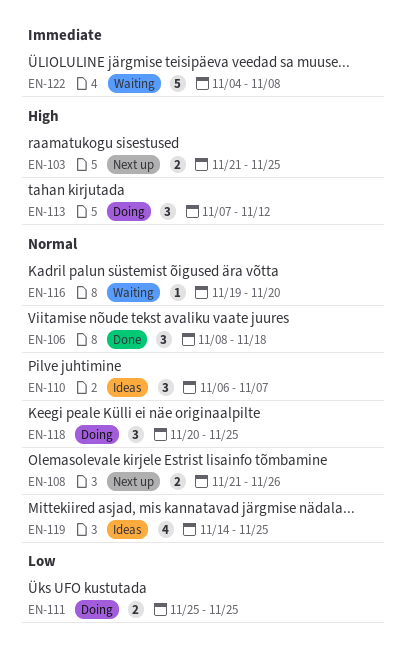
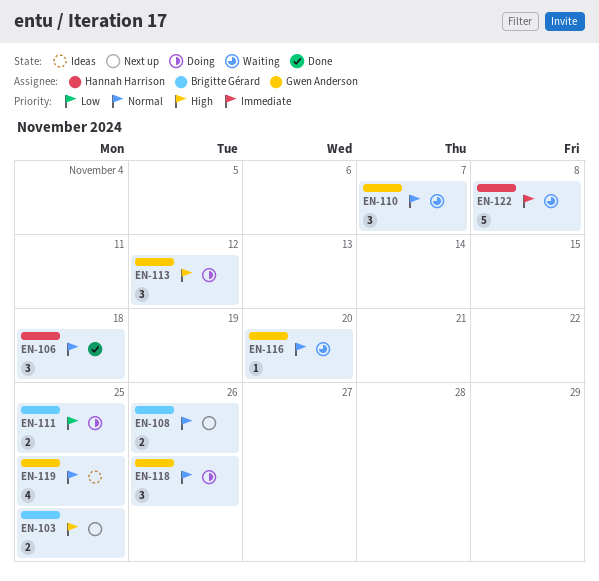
EN-110, status: Ideas -> Waiting
EN-118, due: Nov 25 -> Nov 26

